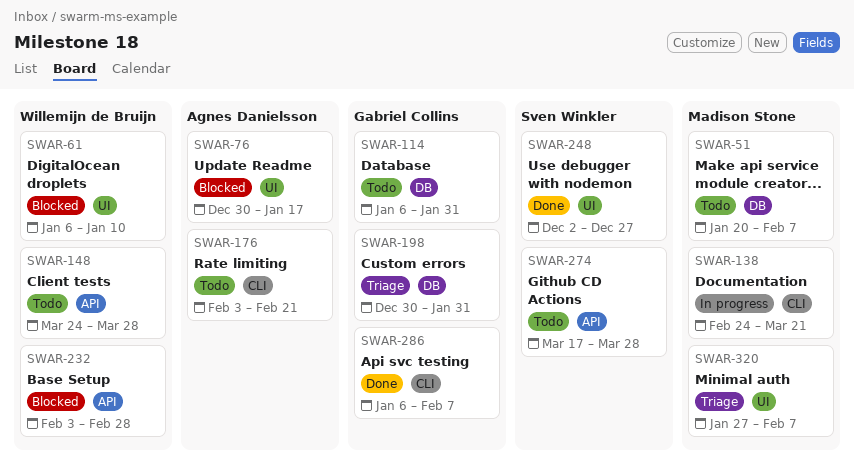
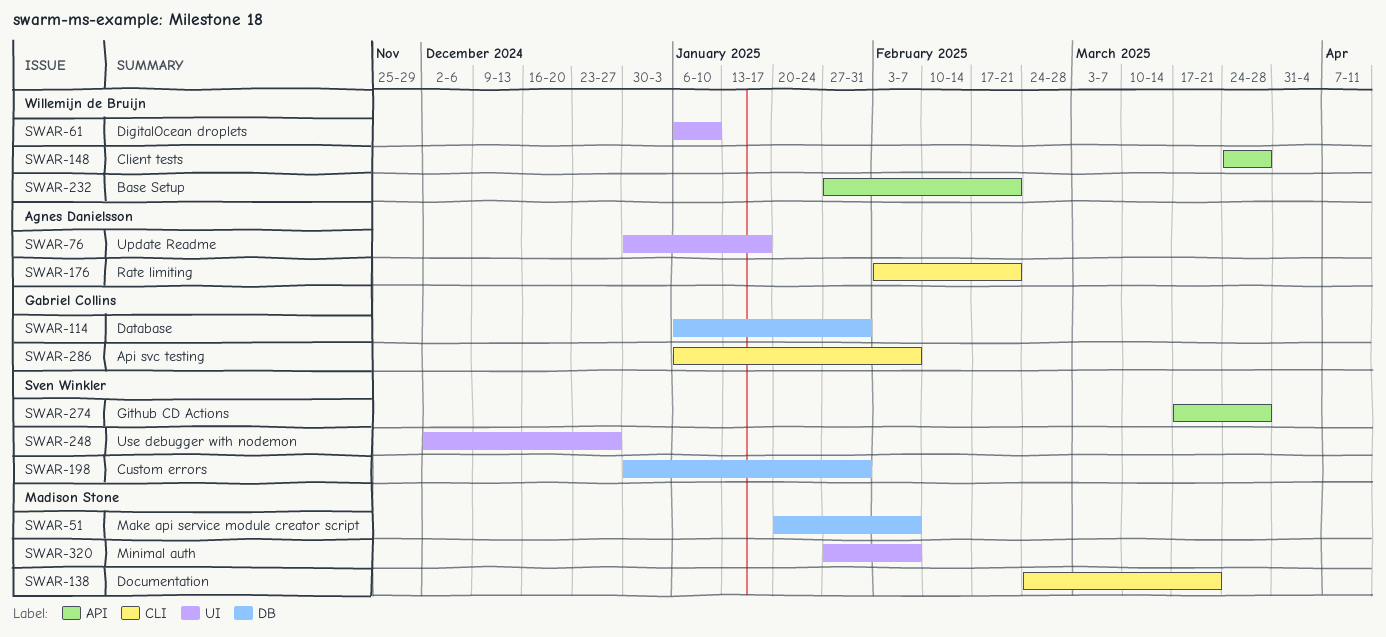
SWAR-198, owner: Gabriel Collins -> Sven Winkler
SWAR-232, start: Feb 3 -> Jan 27
SWAR-232, due: Feb 28 -> Feb 21

